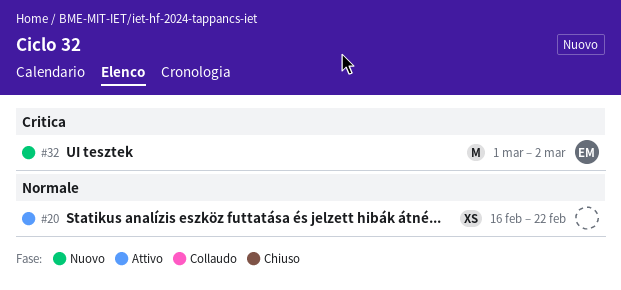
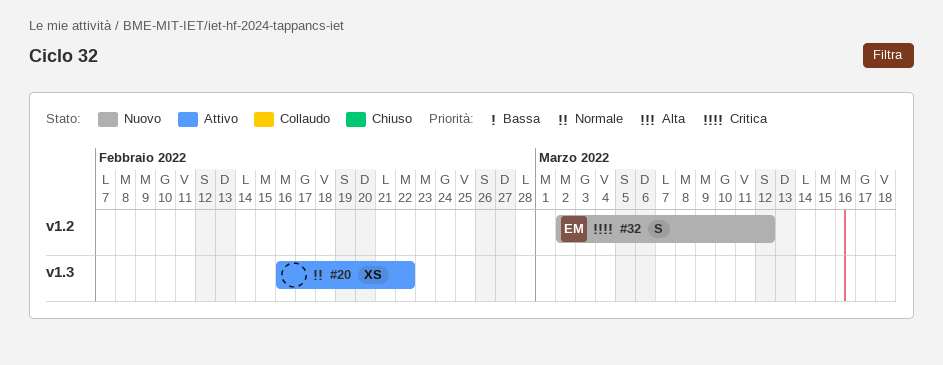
#32, estimate: M -> S
#32, start: Mar 1 -> Mar 2
#32, due: Mar 2 -> Mar 12

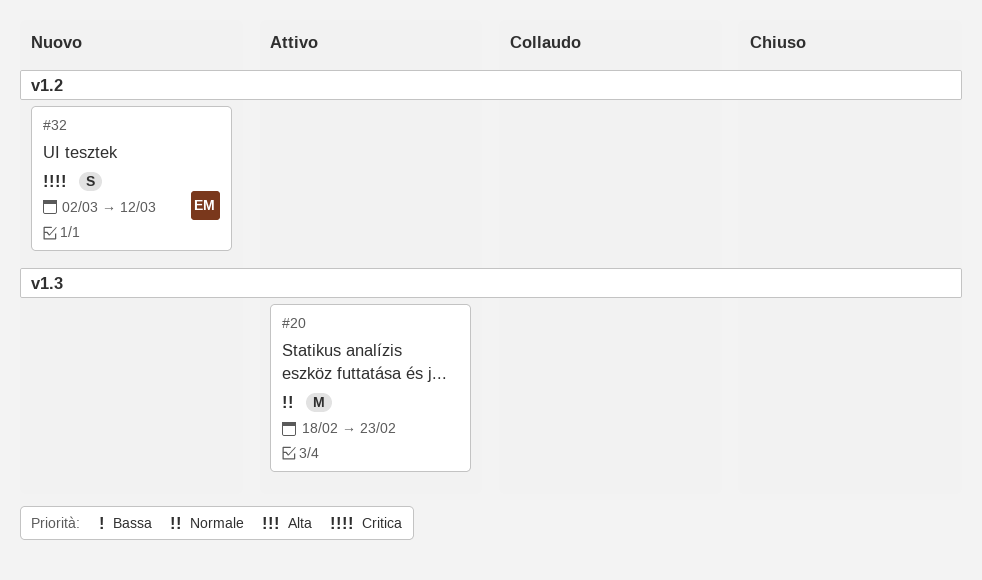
#20, estimate: XS -> M
#20, start: Feb 16 -> Feb 18
#20, due: Feb 22 -> Feb 23

